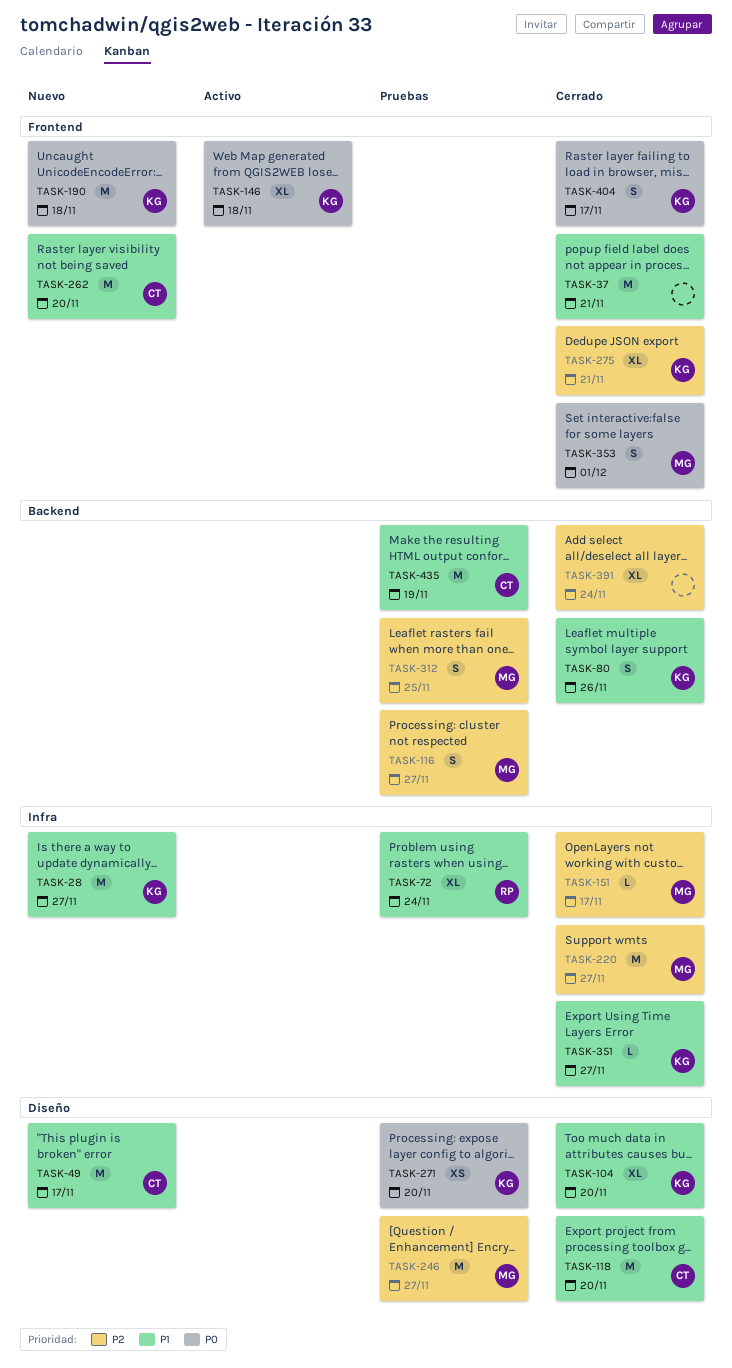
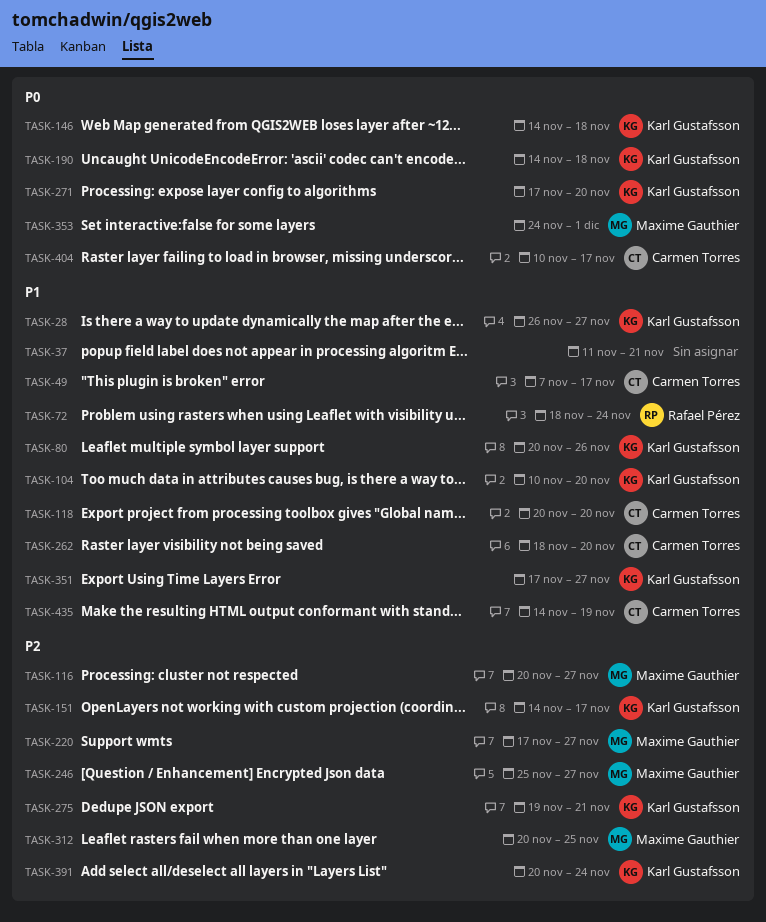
TASK-151, owner: Maxime Gauthier -> Karl Gustafsson
TASK-391, owner: none -> Karl Gustafsson
TASK-404, owner: Karl Gustafsson -> Carmen Torres

